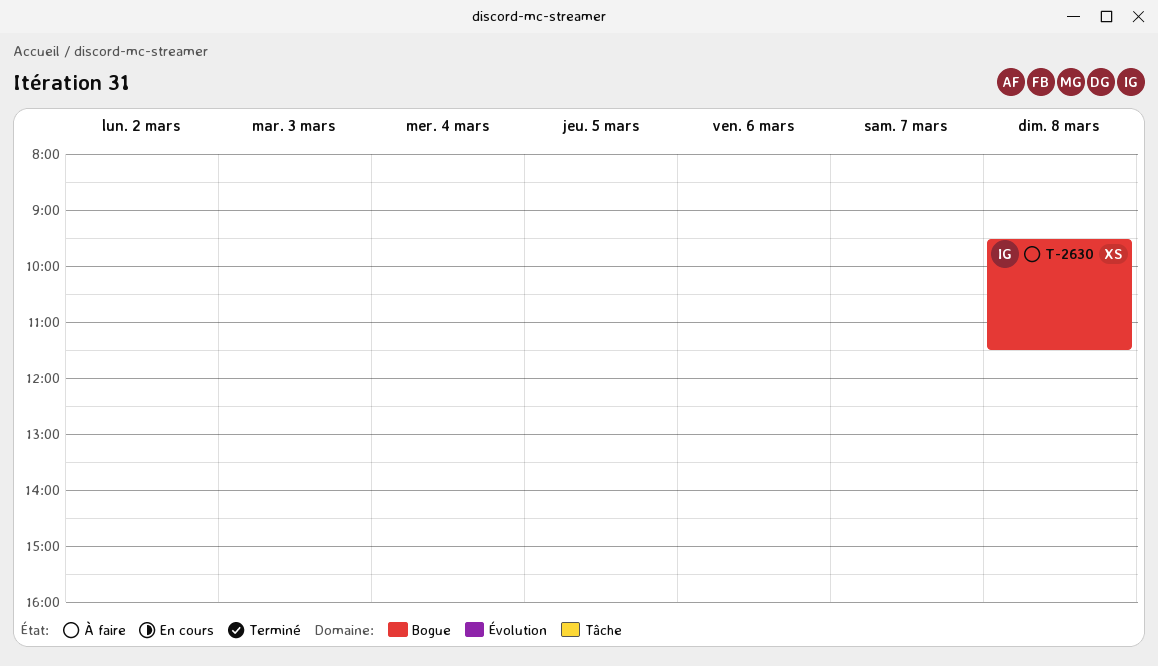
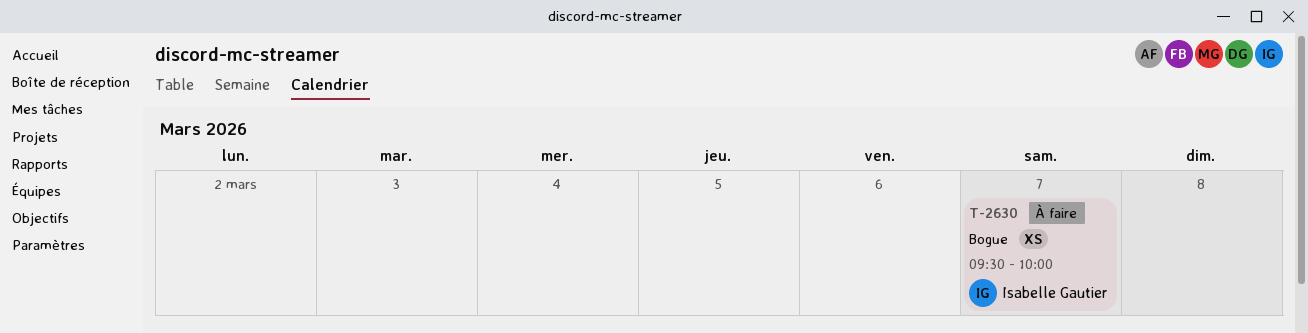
T-2630, day: Mar 8 -> Mar 7
T-2630, ends: 11:30 -> 10:00

